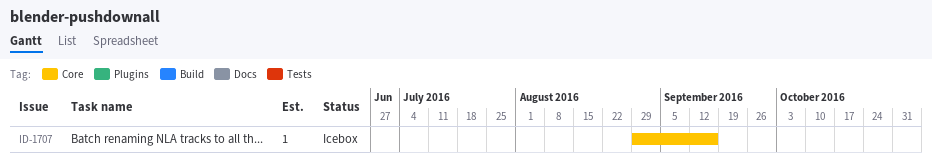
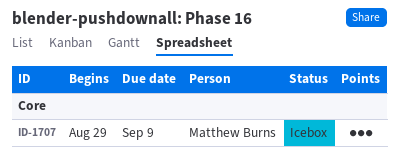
ID-1707, estimate: 1 -> 3
ID-1707, due: Sep 16 -> Sep 9

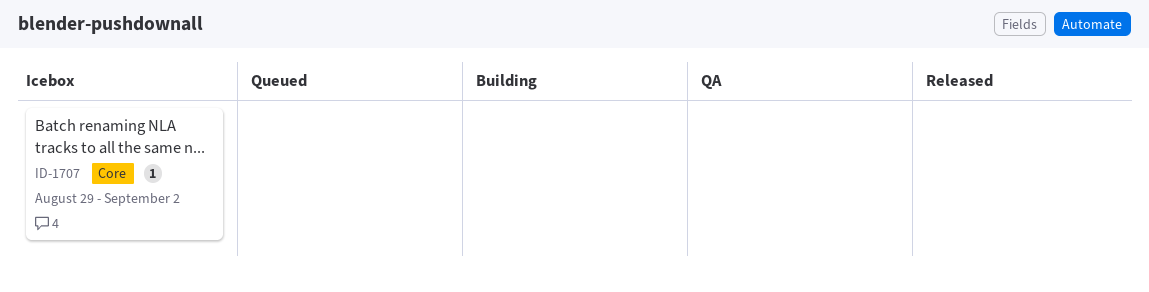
ID-1707, estimate: 3 -> 1
ID-1707, due: Sep 9 -> Sep 2

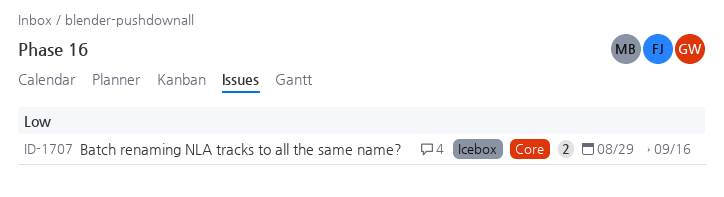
ID-1707, estimate: 1 -> 2
ID-1707, due: Sep 2 -> Sep 16

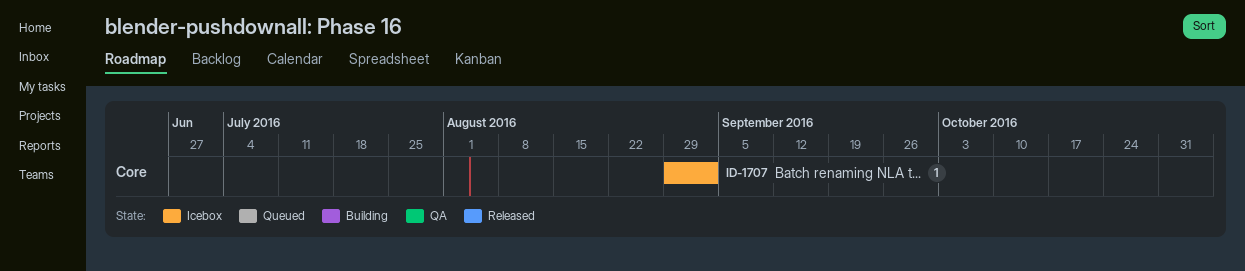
ID-1707, estimate: 2 -> 1
ID-1707, due: Sep 16 -> Sep 2

